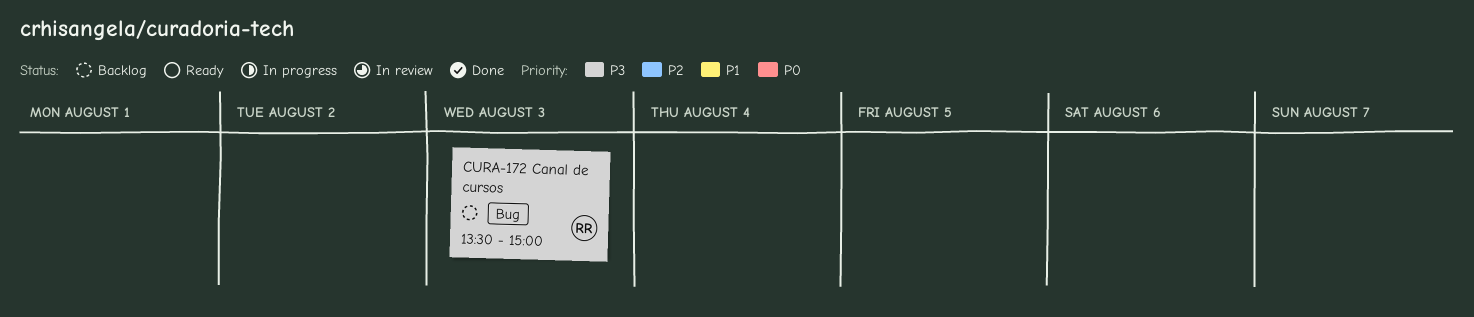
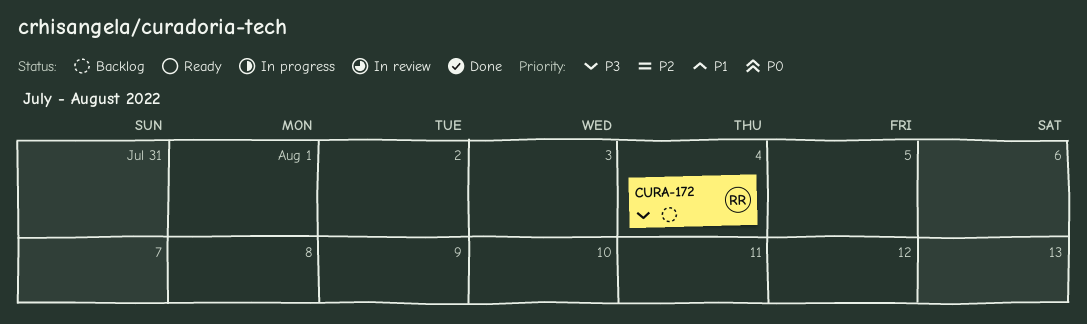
CURA-172, day: Aug 3 -> Aug 4

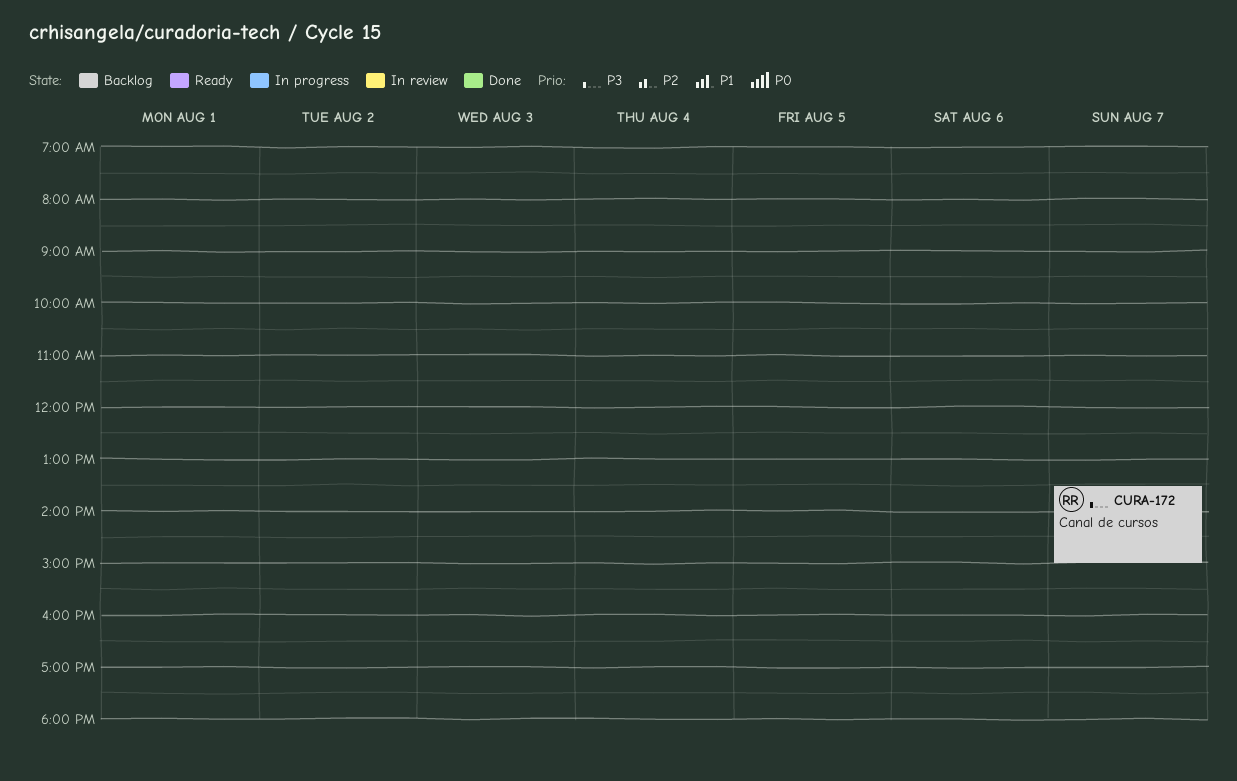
CURA-172, day: Aug 4 -> Aug 7

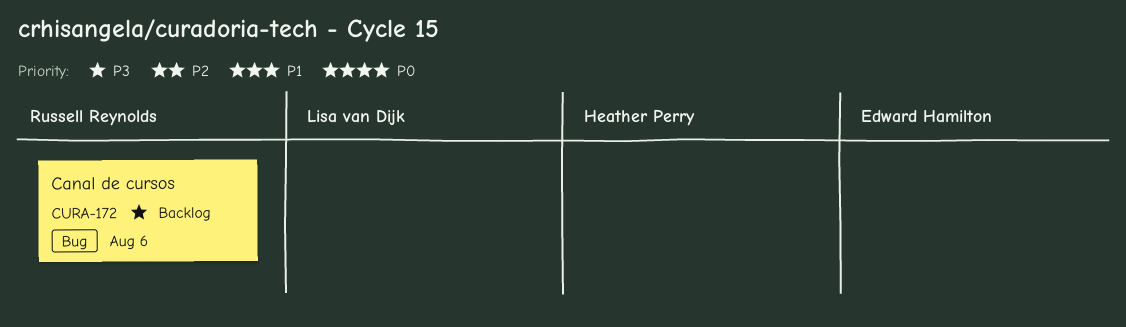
CURA-172, day: Aug 7 -> Aug 6

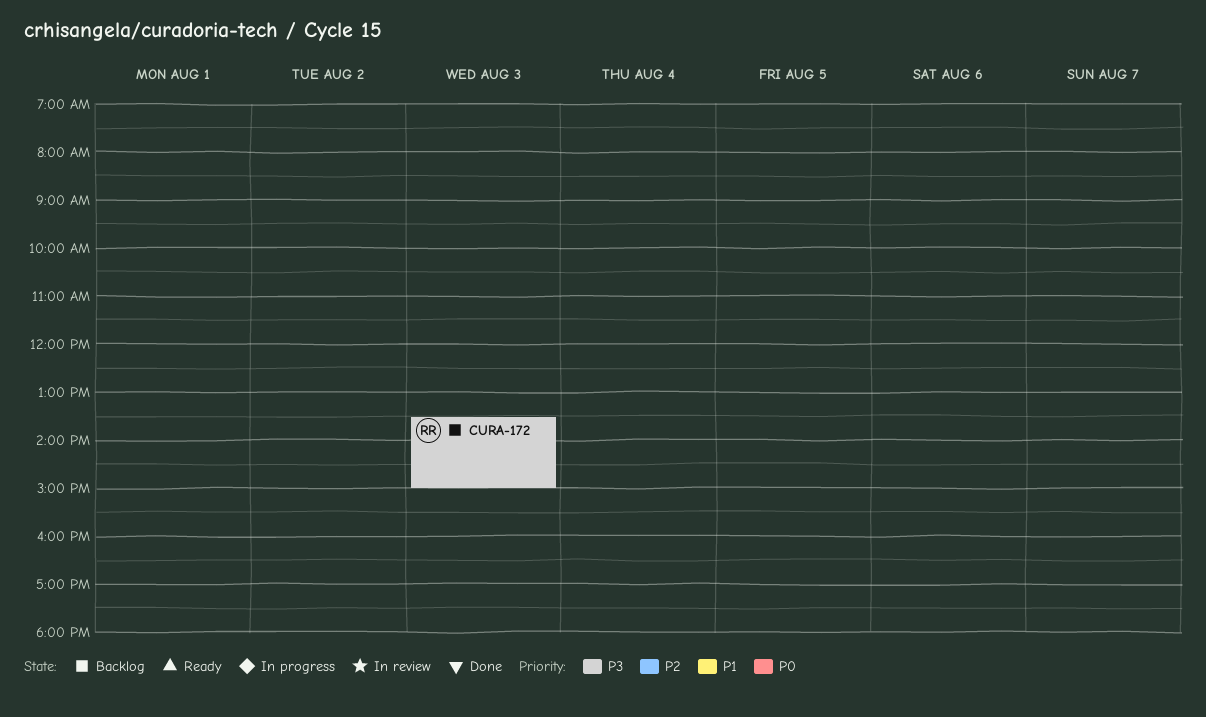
CURA-172, day: Aug 6 -> Aug 3

